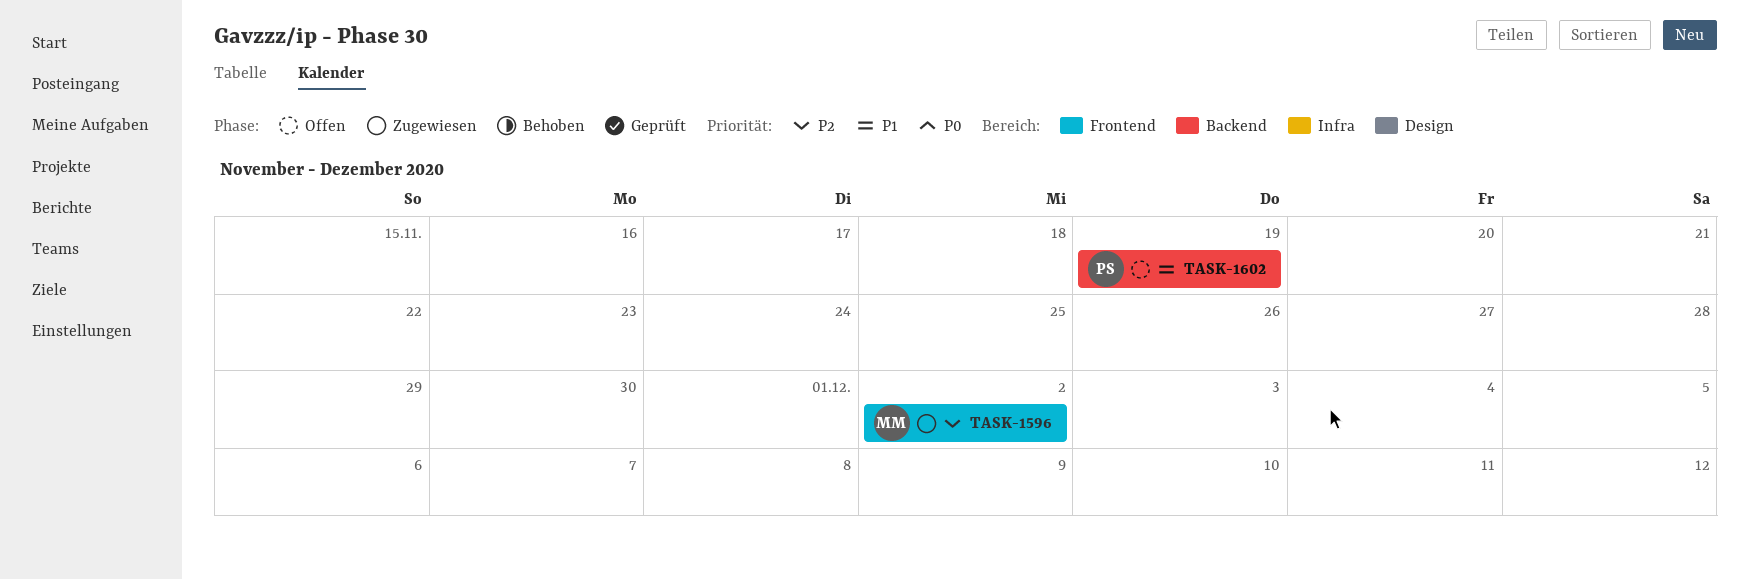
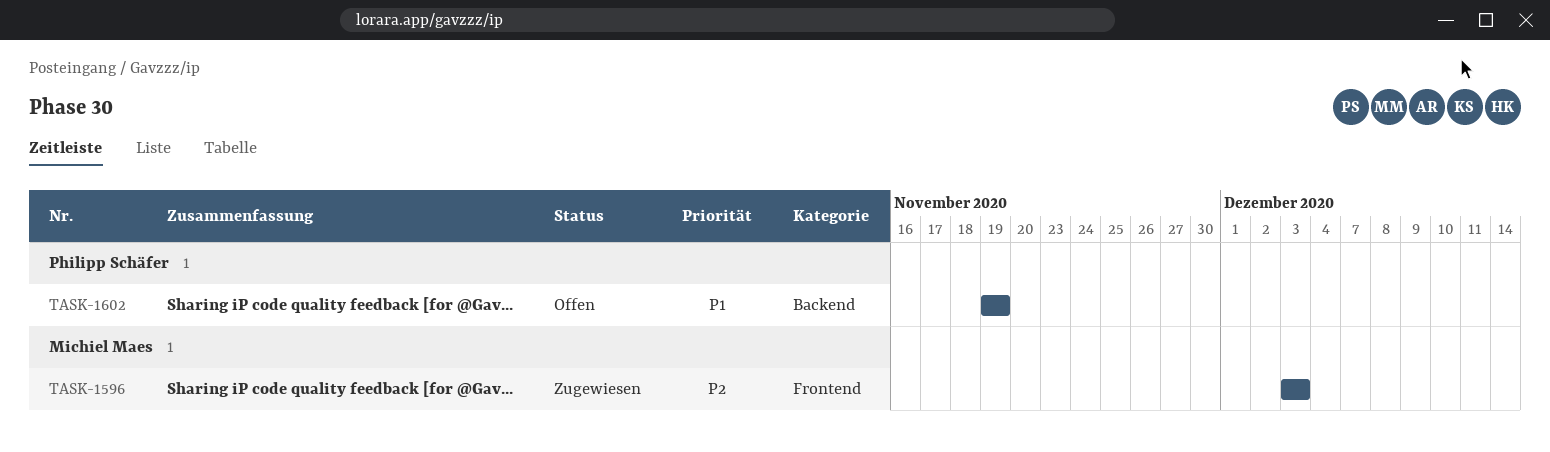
TASK-1596, start: Dec 2 -> Dec 3
TASK-1596, due: Dec 2 -> Dec 3

